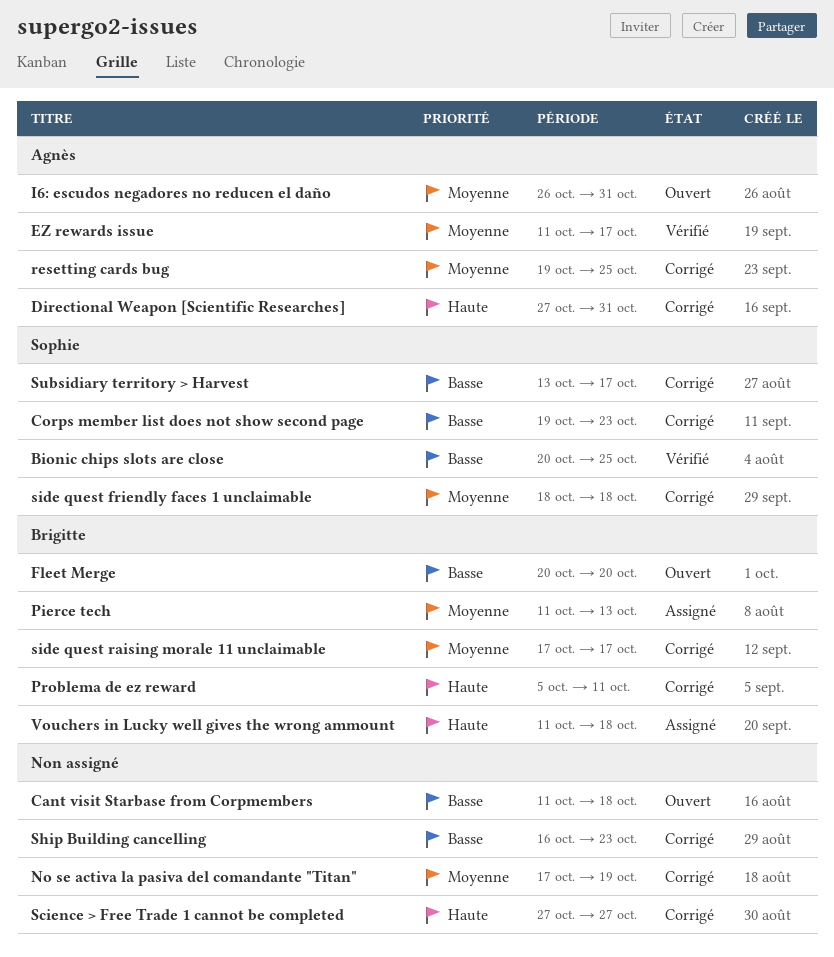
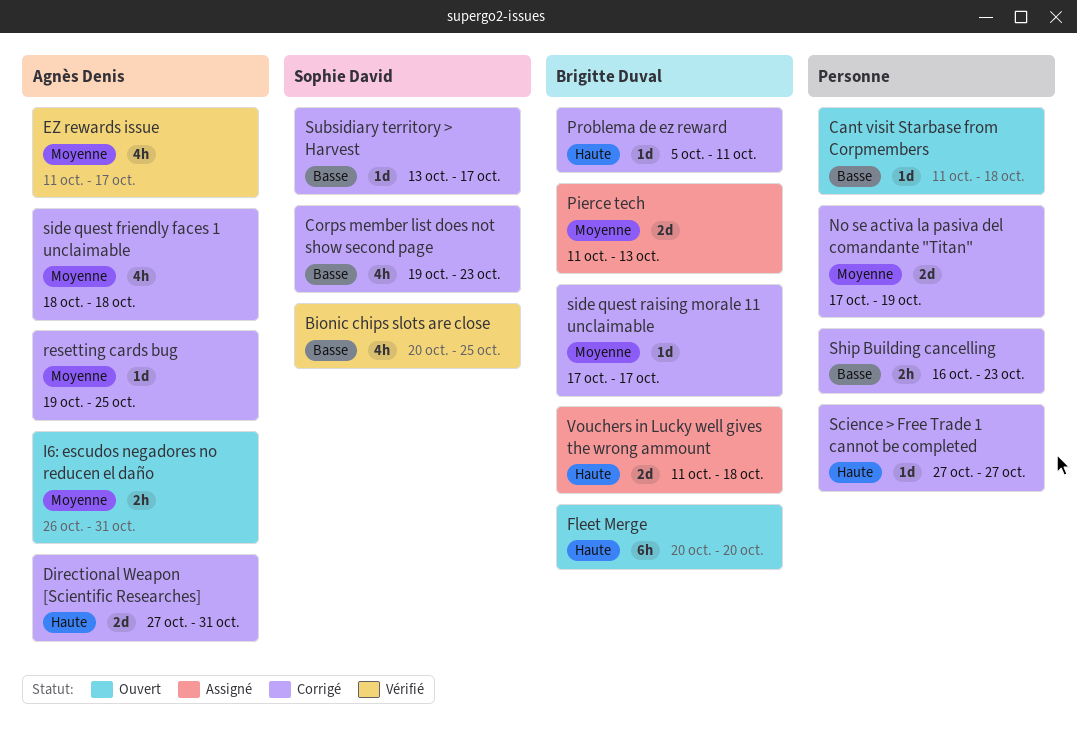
Fleet Merge, priority: Basse -> Haute
side quest friendly faces 1 unclaimable, owner: Sophie David -> Agnès Denis

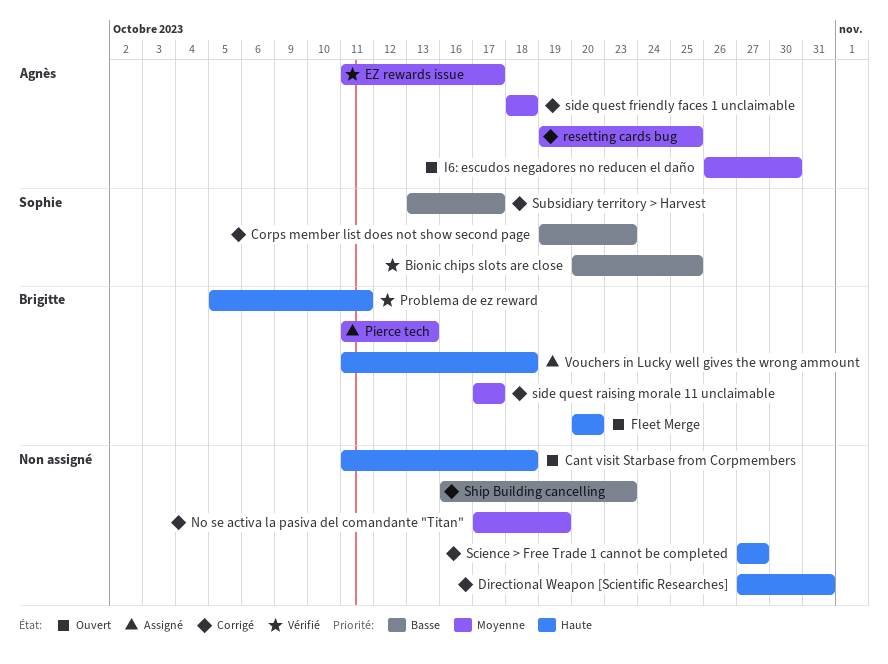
Cant visit Starbase from Corpmembers, priority: Basse -> Haute
Directional Weapon [Scientific Researches], owner: Agnès Denis -> none
I6: escudos negadores no reducen el daño, due: Oct 31 -> Oct 30
Problema de ez reward, status: Corrigé -> Vérifié

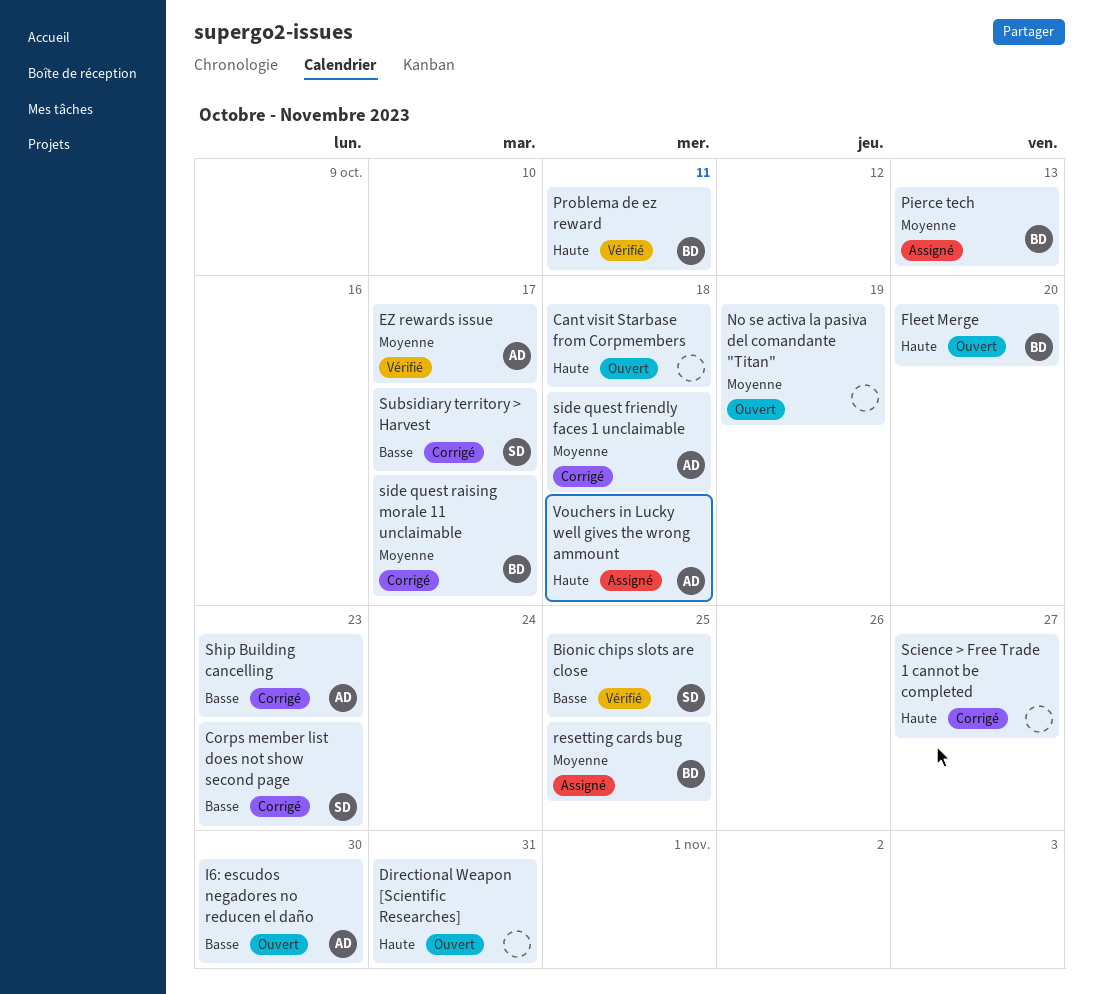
Directional Weapon [Scientific Researches], status: Corrigé -> Ouvert
I6: escudos negadores no reducen el daño, priority: Moyenne -> Basse
No se activa la pasiva del comandante "Titan", status: Corrigé -> Ouvert
resetting cards bug, status: Corrigé -> Assigné
resetting cards bug, owner: Agnès -> Brigitte
Ship Building cancelling, owner: none -> Agnès
Vouchers in Lucky well gives the wrong ammount, owner: Brigitte -> Agnès

